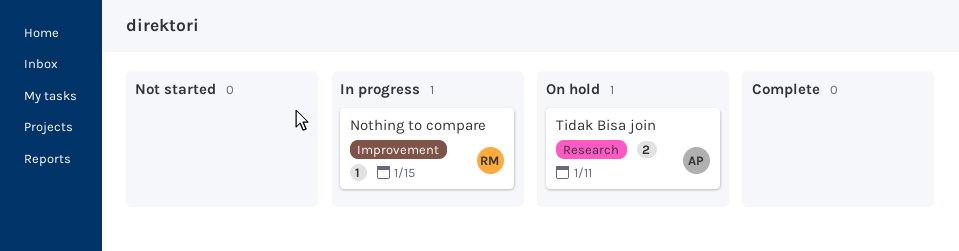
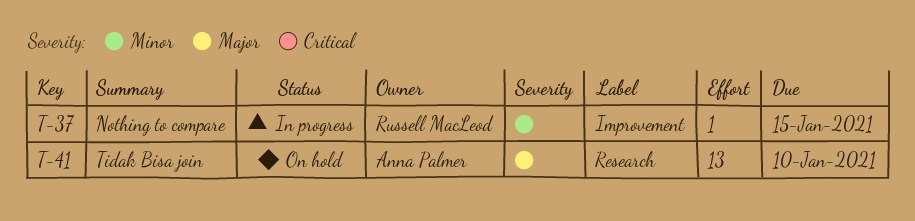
Tidak Bisa join, estimate: 2 -> 13
Tidak Bisa join, due: Jan 11 -> Jan 10

